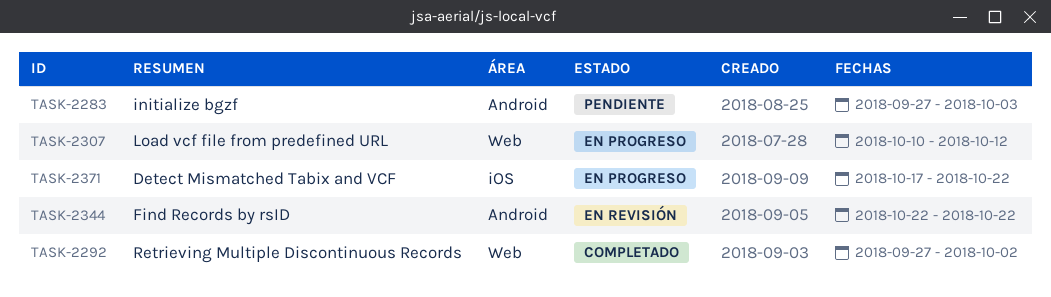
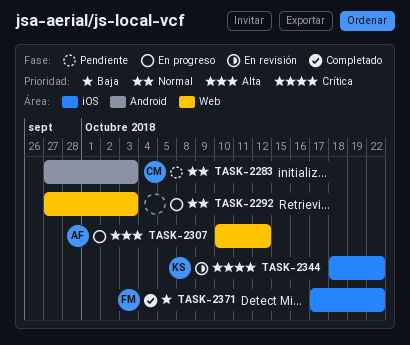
TASK-2292, status: Completado -> En progreso
TASK-2292, due: Oct 2 -> Oct 3
TASK-2344, label: Android -> iOS
TASK-2344, start: Oct 22 -> Oct 18
TASK-2371, status: En progreso -> Completado

